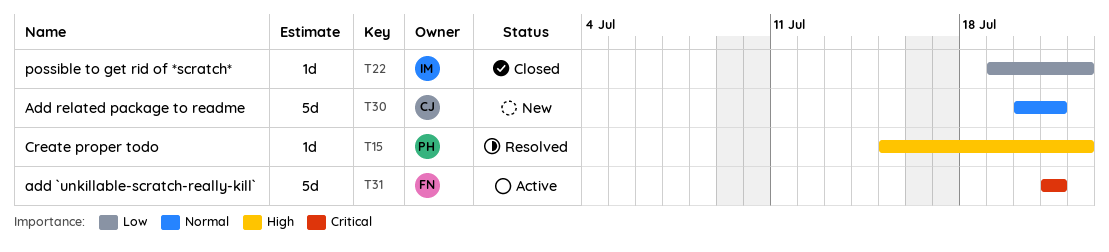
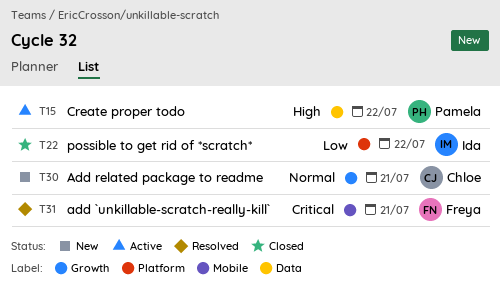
T15, status: Resolved -> Active
T31, status: Active -> Resolved

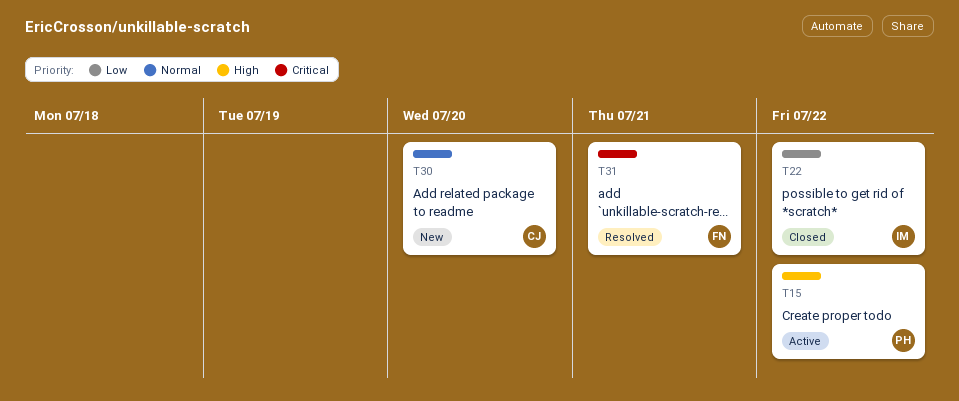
T30, due: Jul 21 -> Jul 20

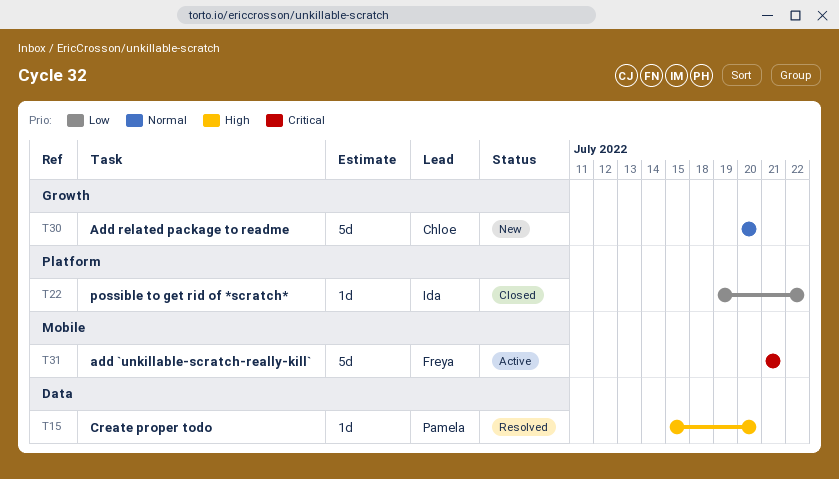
T15, status: Active -> Resolved
T15, due: Jul 22 -> Jul 20
T31, status: Resolved -> Active

